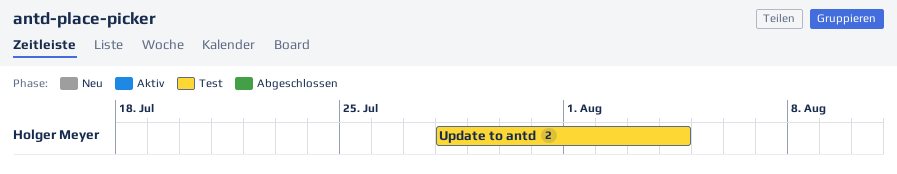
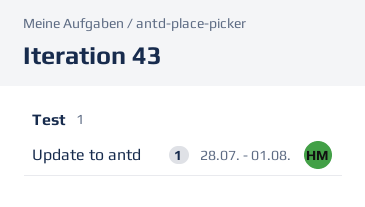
Update to antd, estimate: 2 -> 1
Update to antd, due: Aug 4 -> Aug 1

